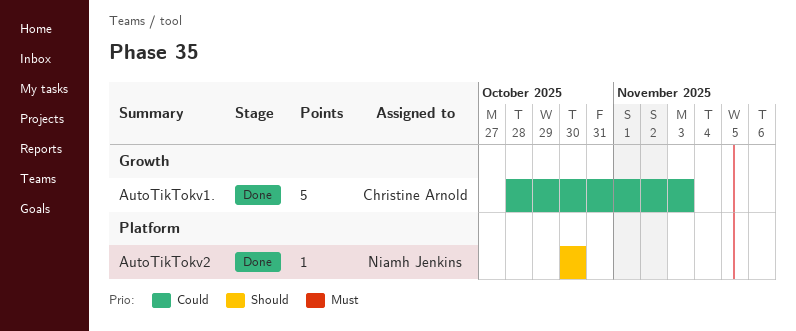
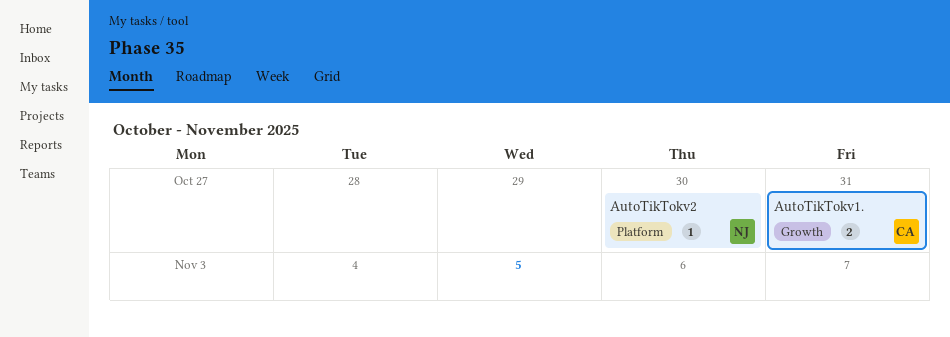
AutoTikTokv1., estimate: 5 -> 2
AutoTikTokv1., due: Nov 3 -> Oct 31

